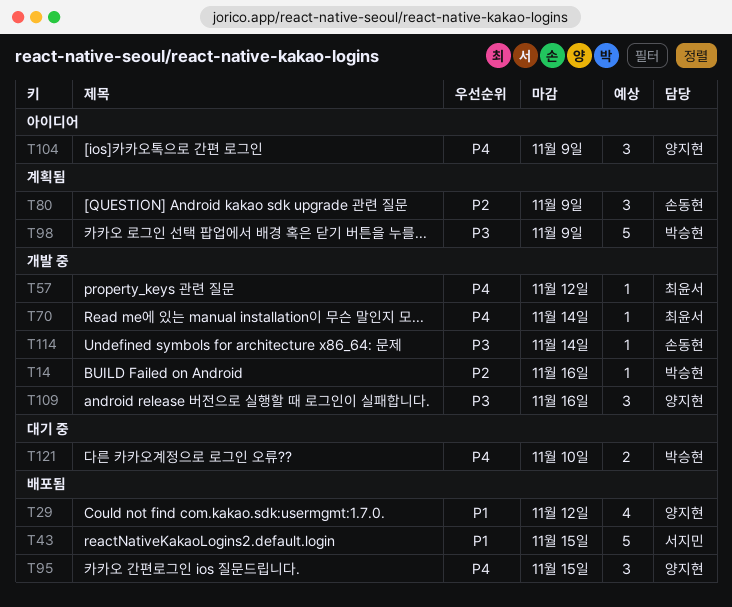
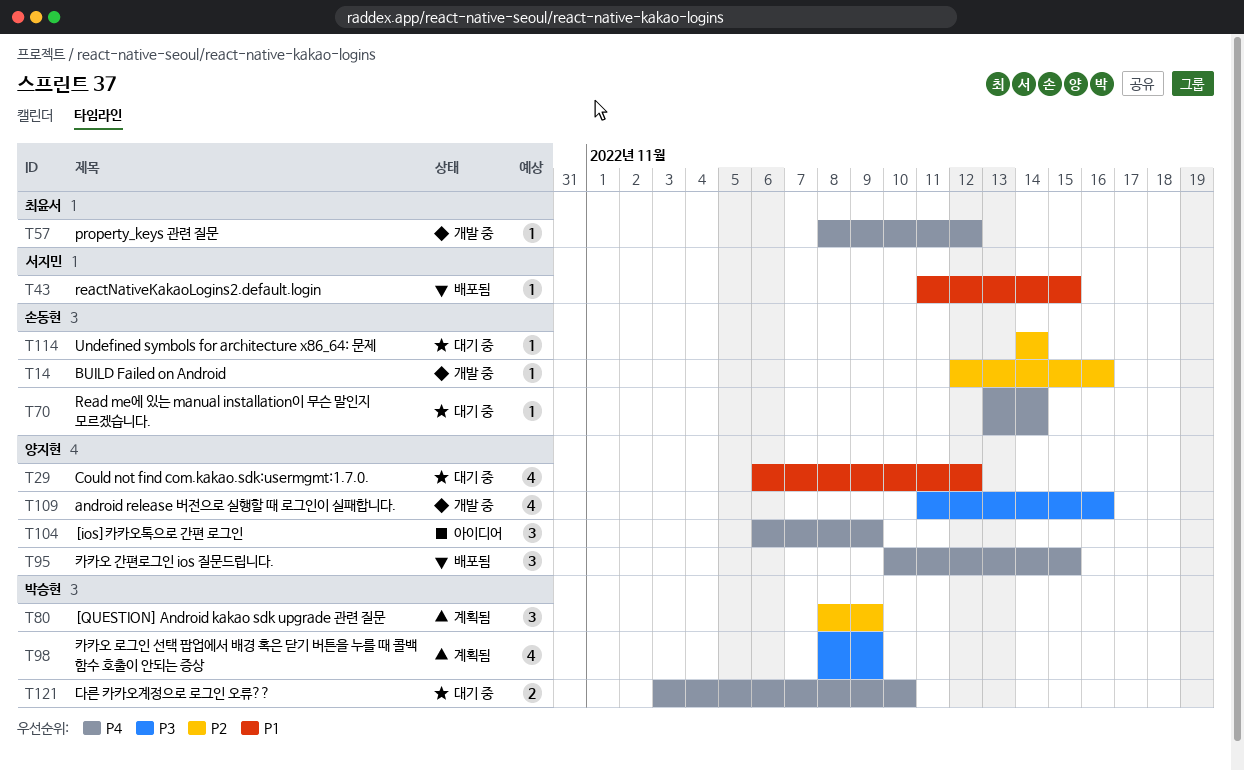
T14, owner: 박승현 -> 손동현
T29, status: 배포됨 -> 대기 중
T43, estimate: 5 -> 1
T70, status: 개발 중 -> 대기 중
T70, owner: 최윤서 -> 손동현
T80, owner: 손동현 -> 박승현
T98, estimate: 5 -> 4
T109, estimate: 3 -> 4
T114, status: 개발 중 -> 대기 중
T114, priority: P3 -> P2

